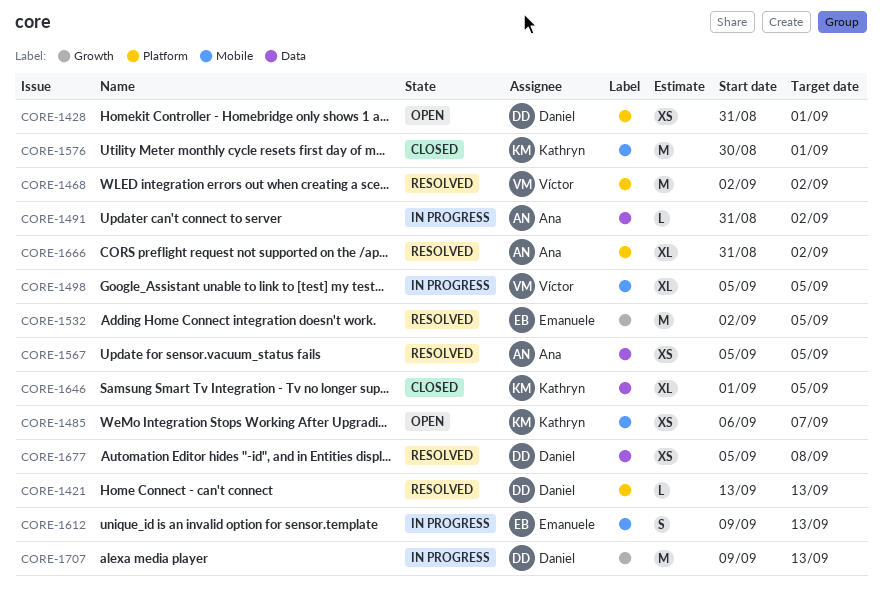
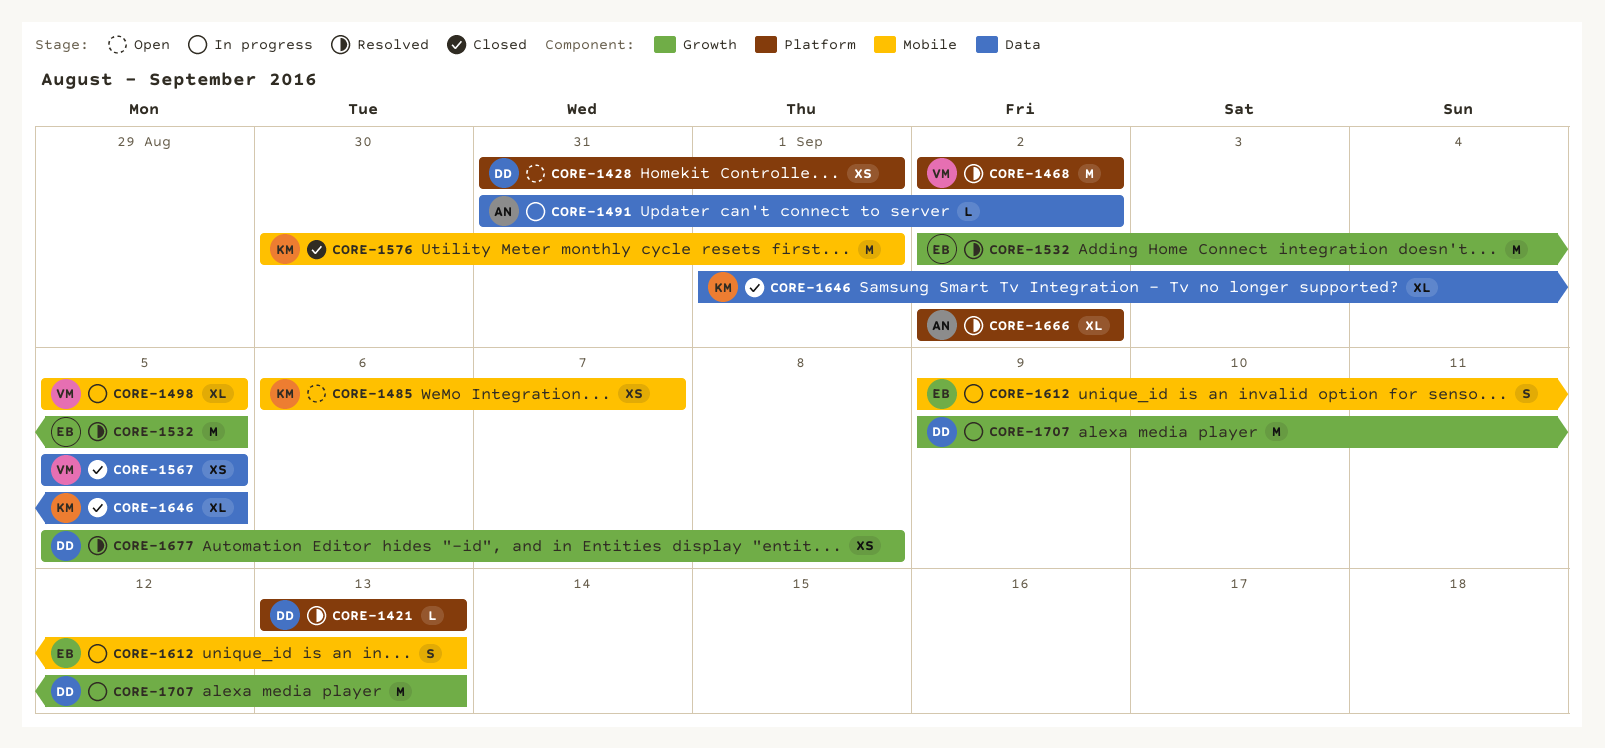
CORE-1567, status: Resolved -> Closed
CORE-1567, owner: Ana -> Víctor
CORE-1666, start: Aug 31 -> Sep 2
CORE-1677, label: Data -> Growth

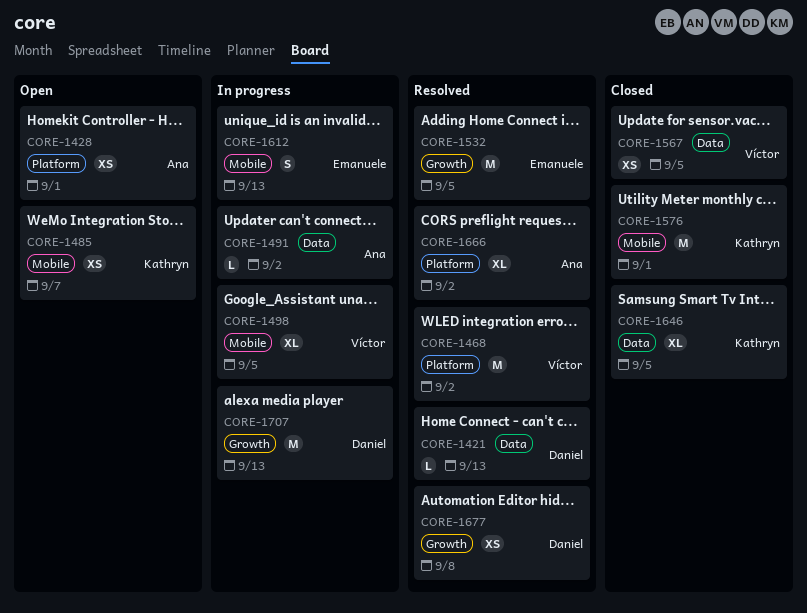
CORE-1421, label: Platform -> Data
CORE-1428, owner: Daniel -> Ana

